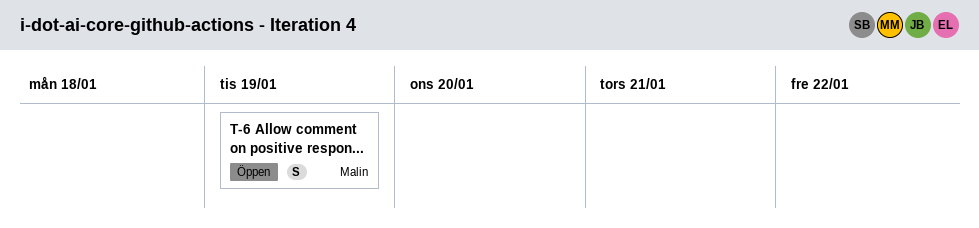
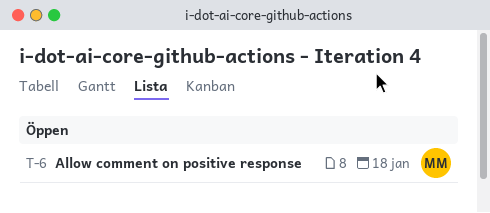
T-6, due: Jan 19 -> Jan 18

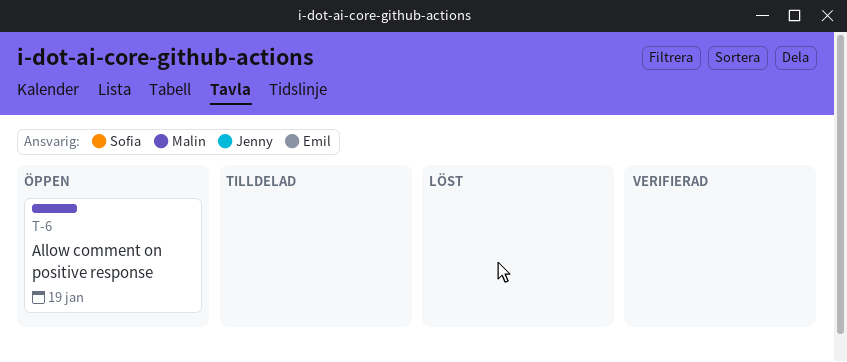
T-6, due: Jan 18 -> Jan 19

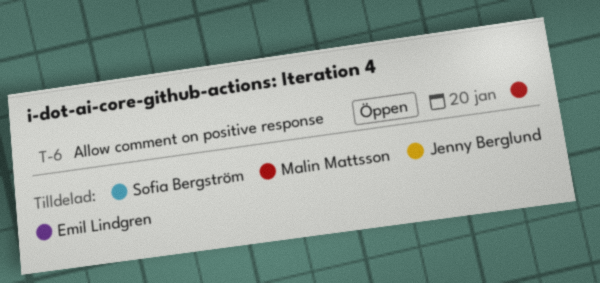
T-6, due: Jan 19 -> Jan 20

